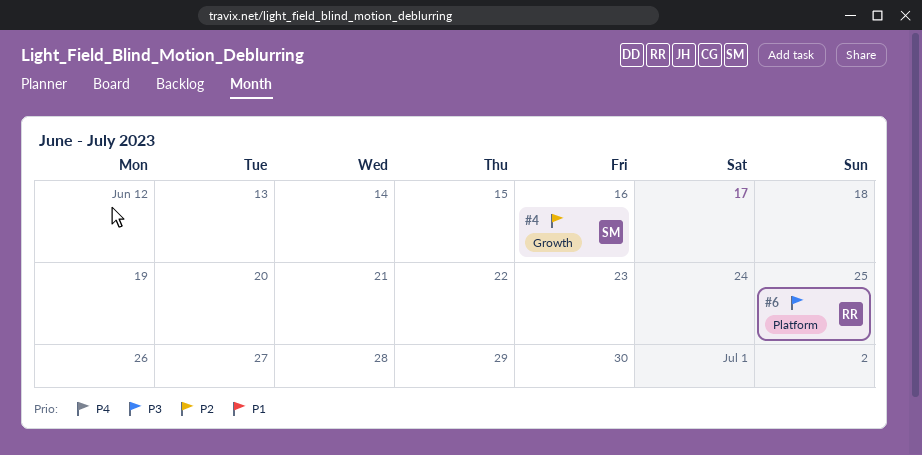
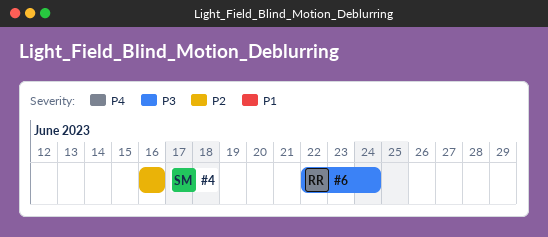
#6, due: Jun 25 -> Jun 24

